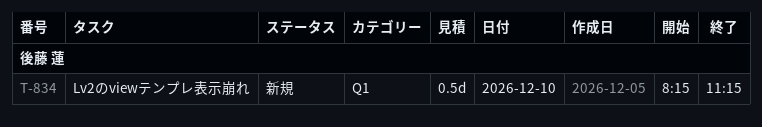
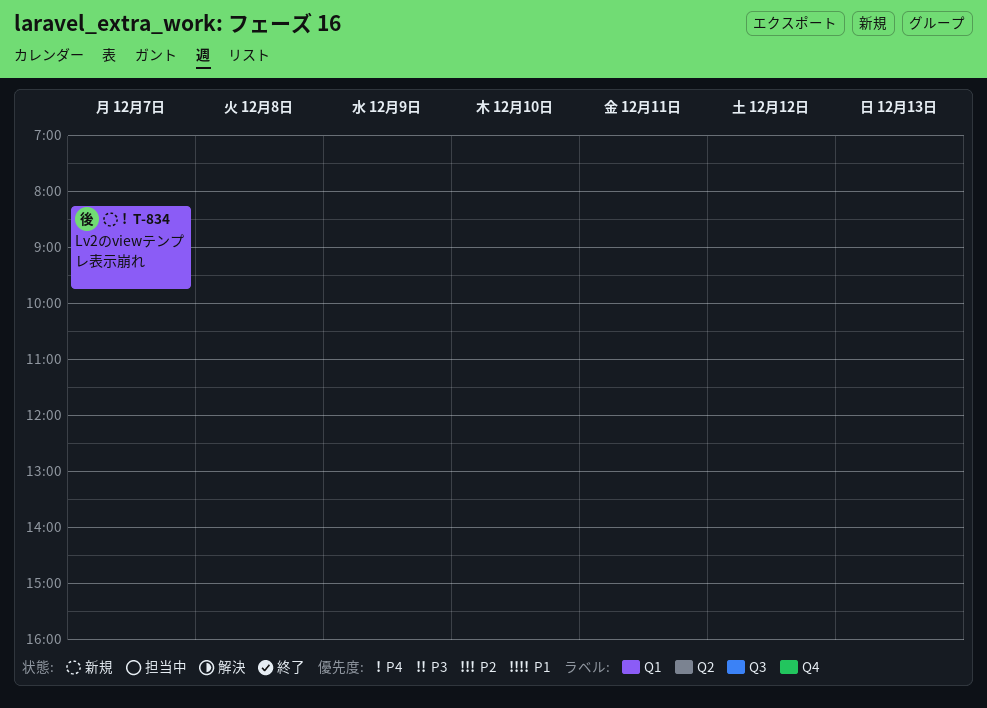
T-834, day: Dec 10 -> Dec 7
T-834, ends: 11:15 -> 09:45

